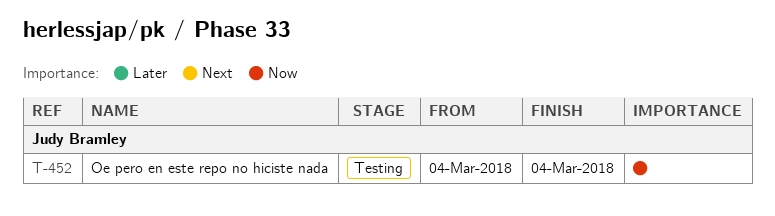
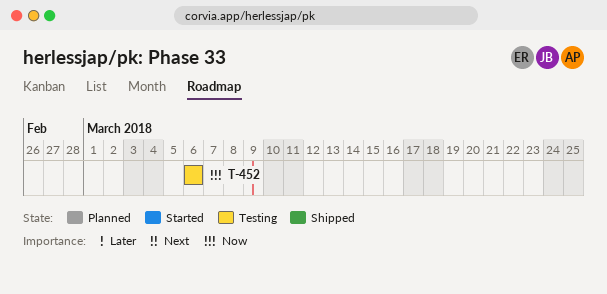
T-452, start: Mar 4 -> Mar 6
T-452, due: Mar 4 -> Mar 6

